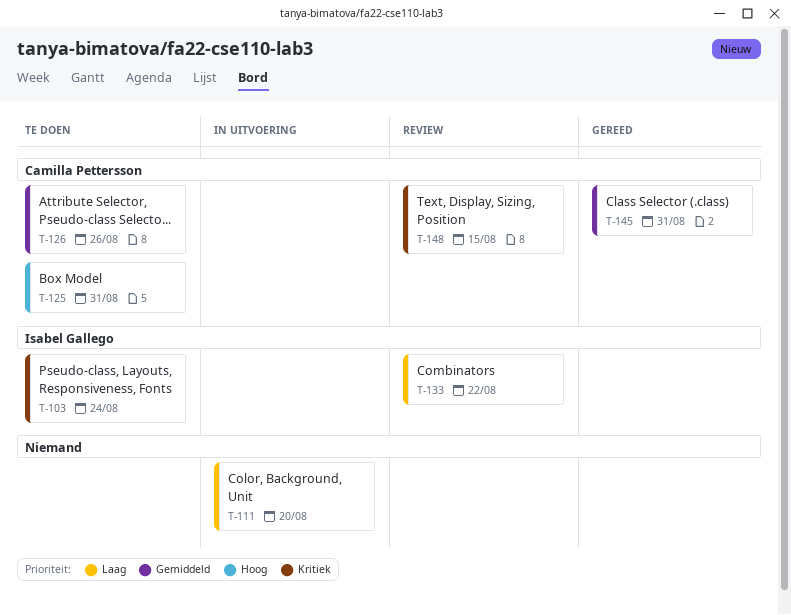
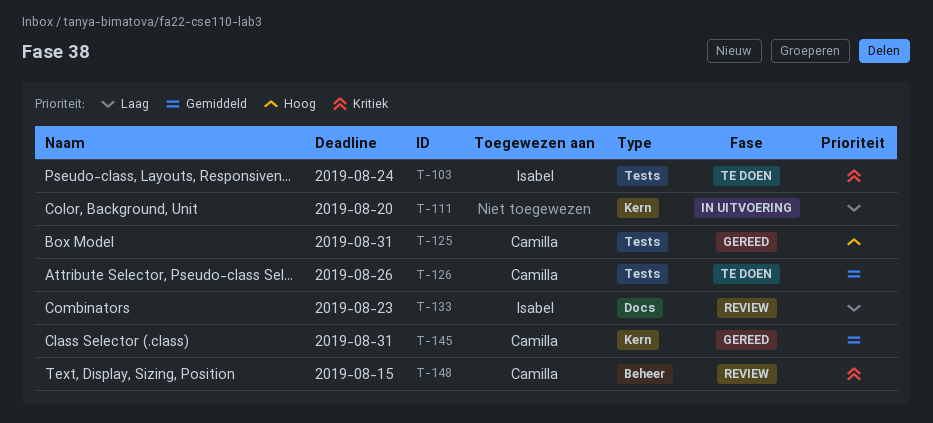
T-125, status: Te doen -> Gereed
T-133, due: Aug 22 -> Aug 23

